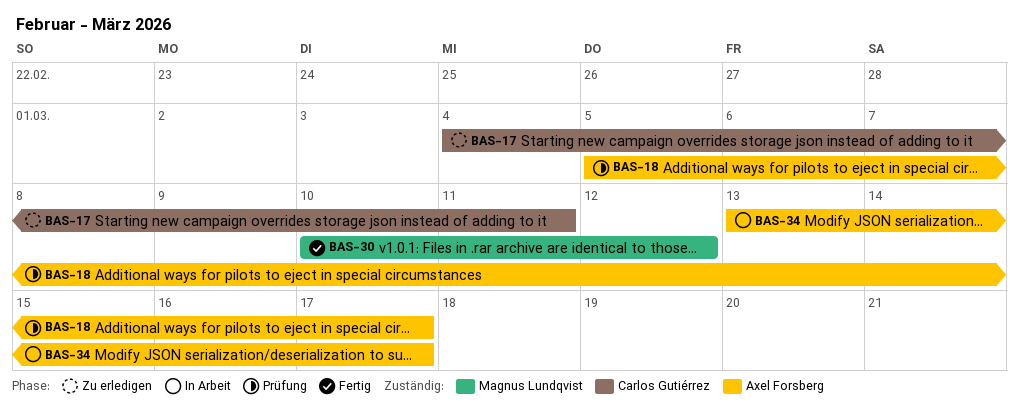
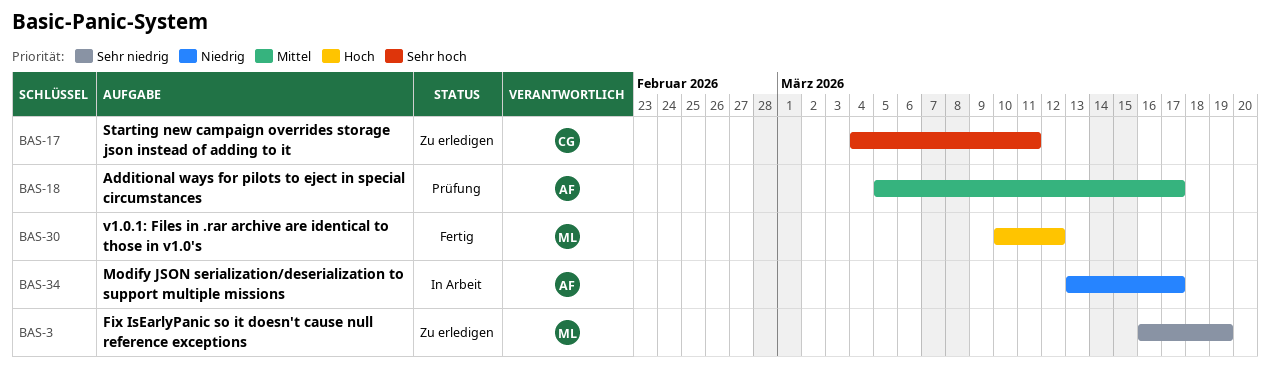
BAS-3: none -> present

